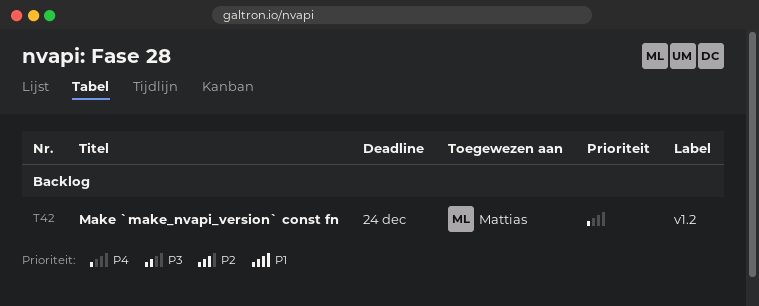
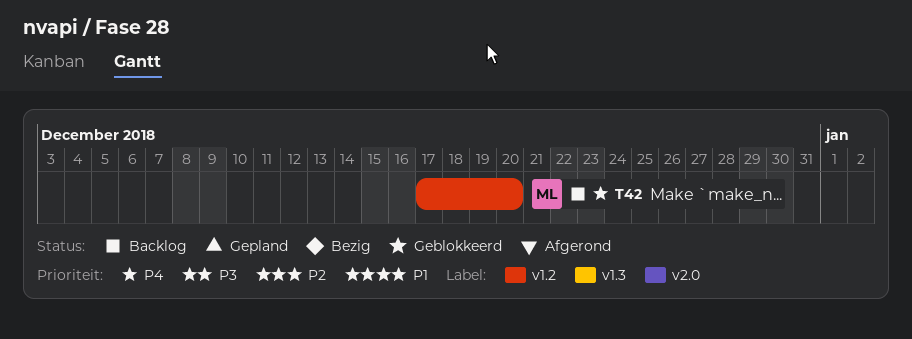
T42, due: Dec 24 -> Dec 20

